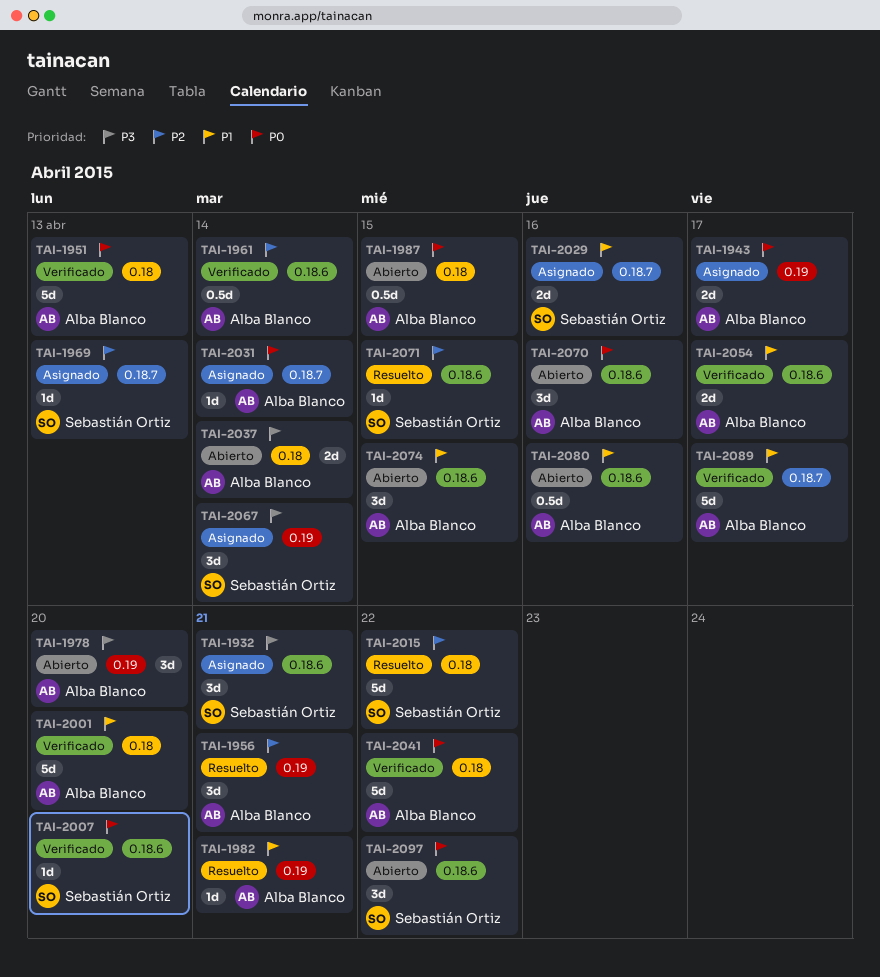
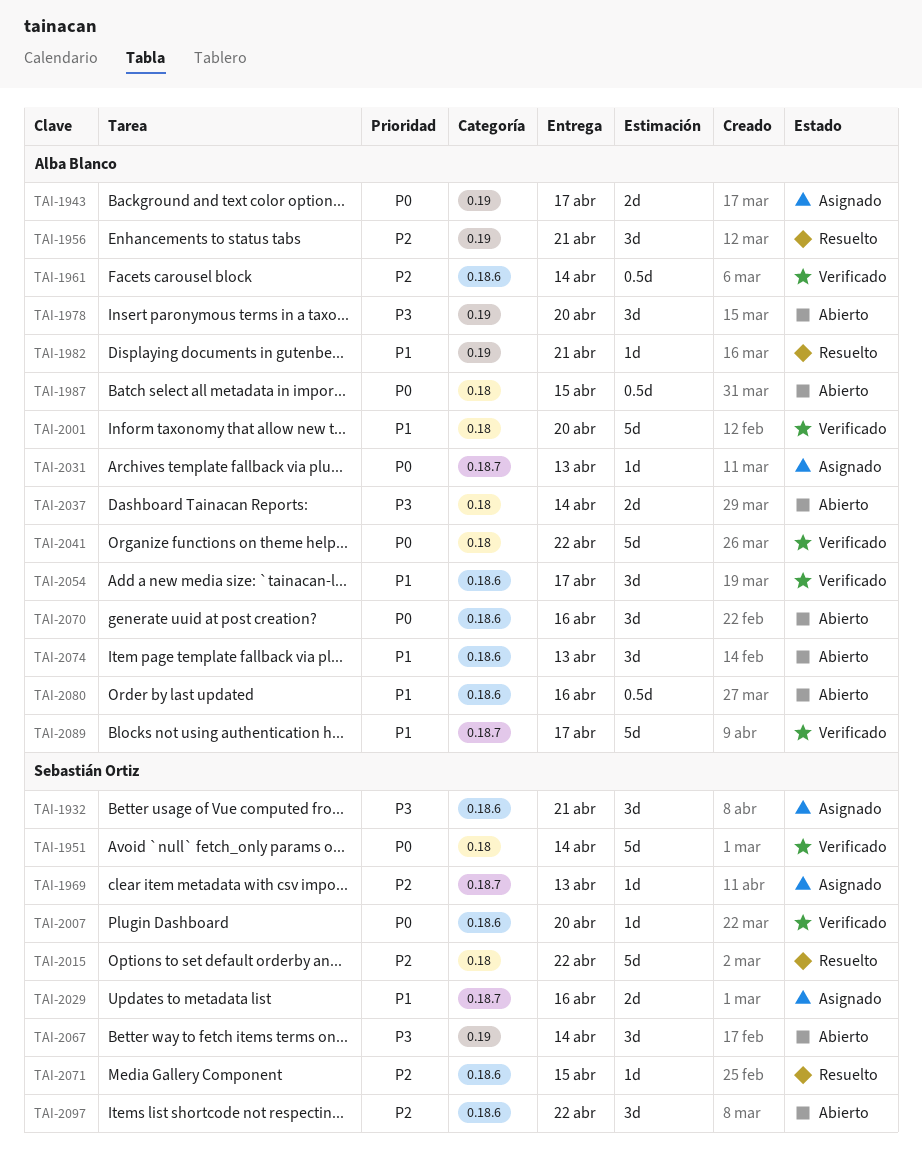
TAI-1951, owner: Alba Blanco -> Sebastián Ortiz
TAI-1951, due: Apr 13 -> Apr 14
TAI-2031, due: Apr 14 -> Apr 13
TAI-2054, estimate: 2d -> 3d
TAI-2067, status: Asignado -> Abierto
TAI-2074, due: Apr 15 -> Apr 13
TAI-2097, priority: P0 -> P2

